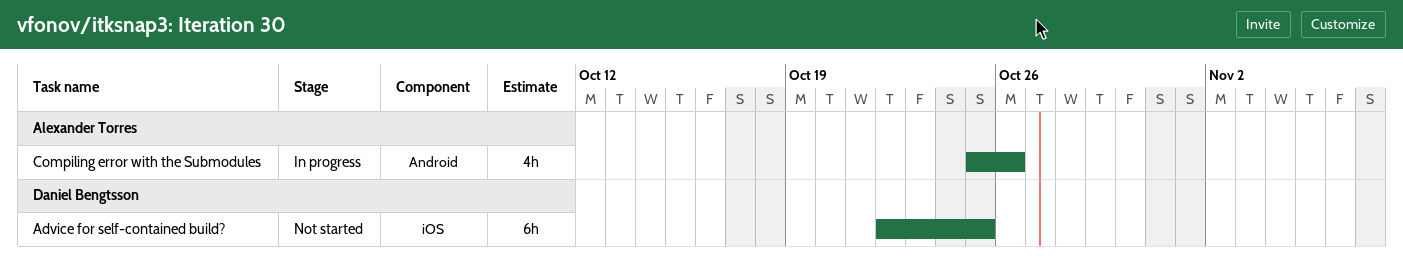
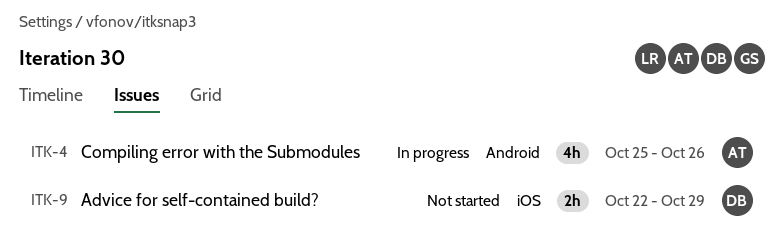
Advice for self-contained build?, estimate: 6h -> 2h
Advice for self-contained build?, due: Oct 25 -> Oct 29

